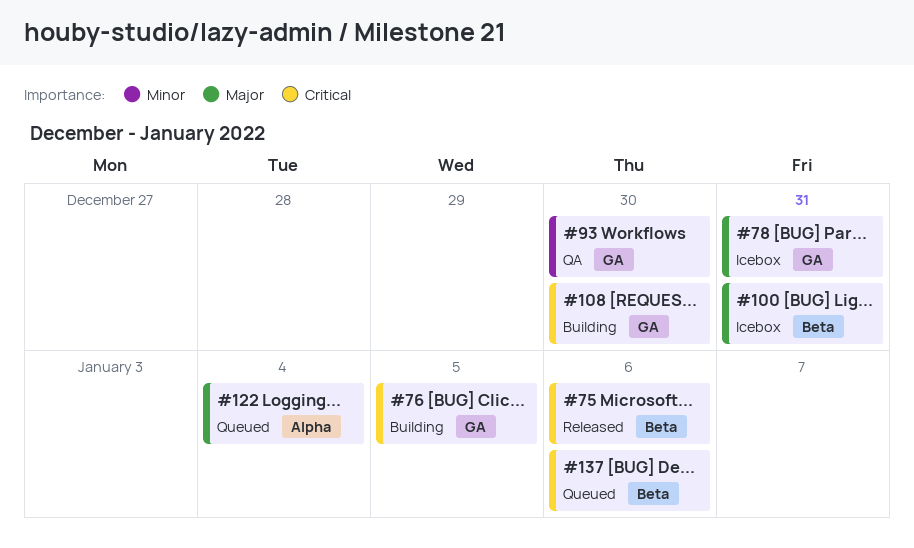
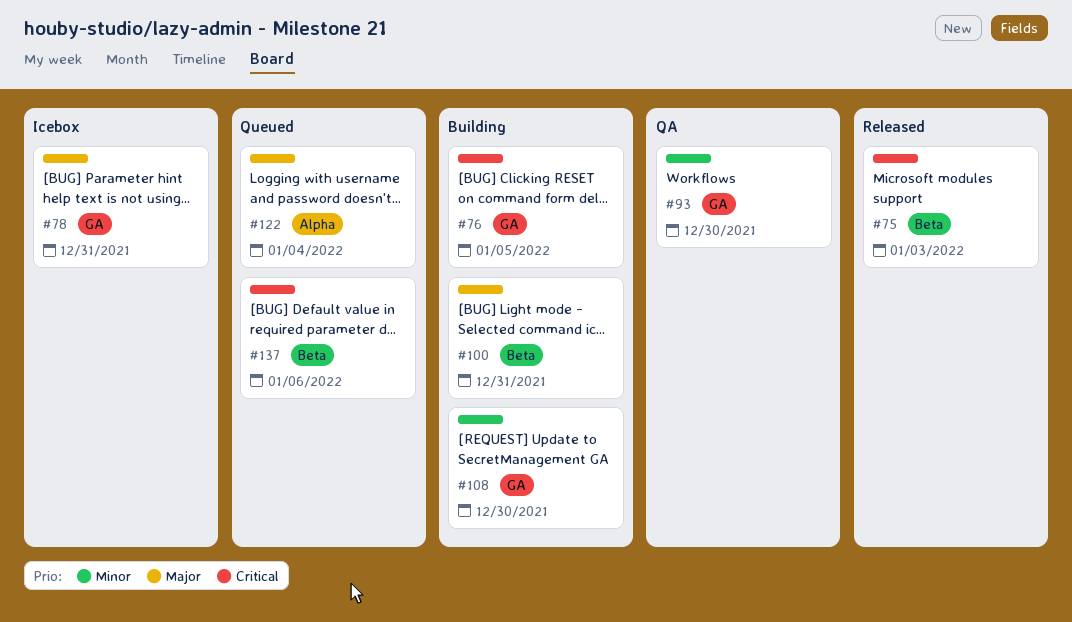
#75, due: Jan 6 -> Jan 3
#100, status: Icebox -> Building
#108, priority: Critical -> Minor

